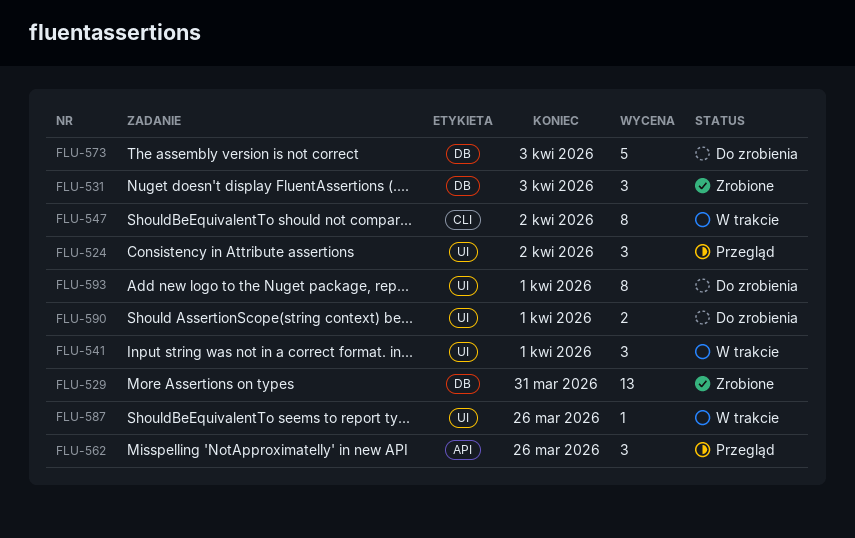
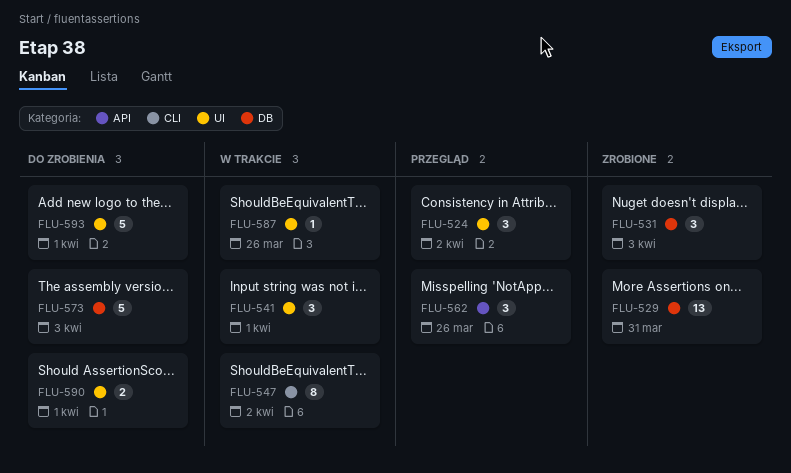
FLU-593, estimate: 8 -> 5

